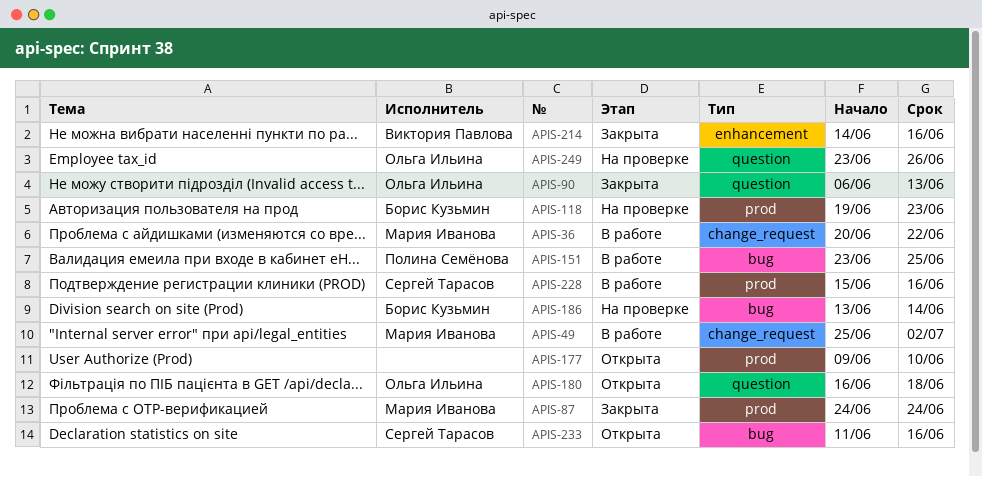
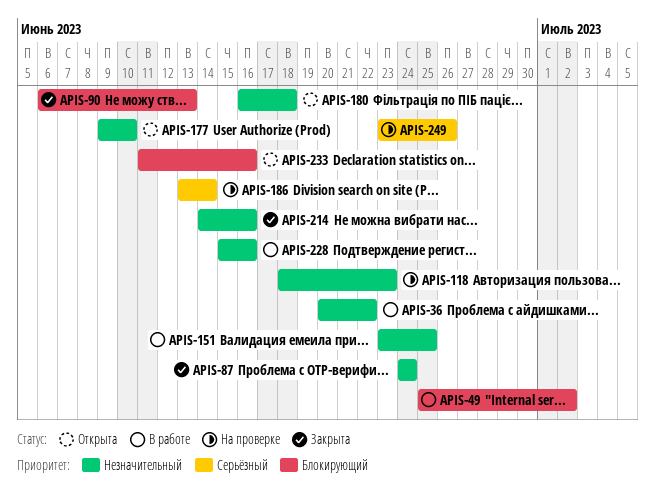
APIS-118, start: Jun 19 -> Jun 18

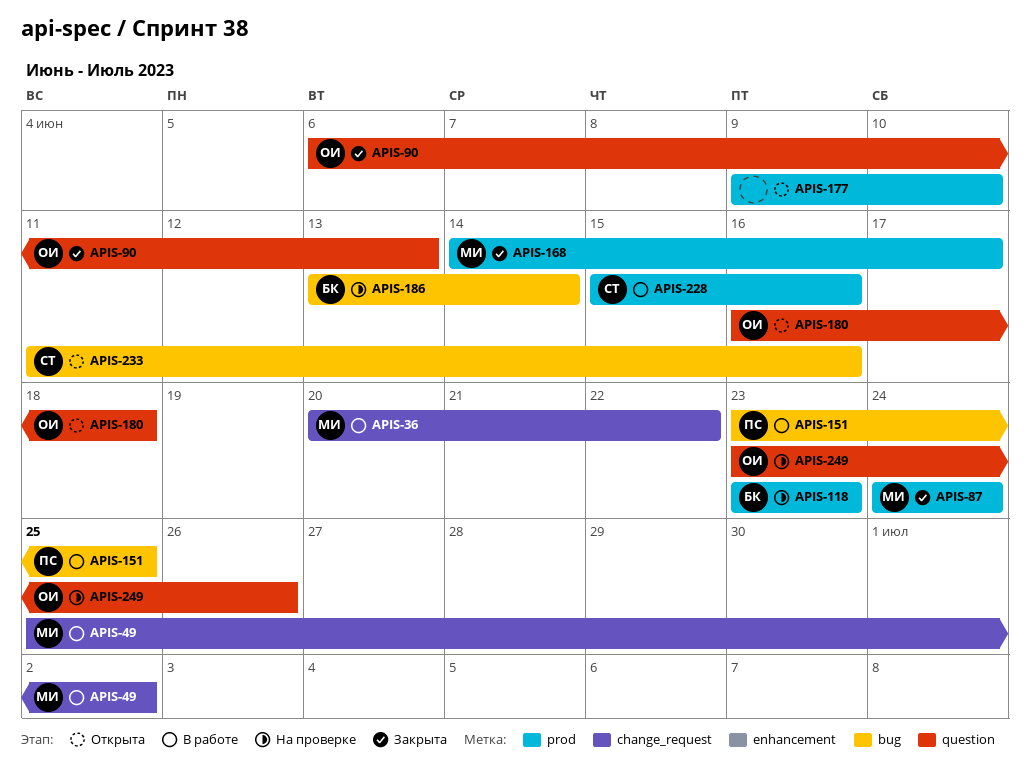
APIS-118, start: Jun 18 -> Jun 23
APIS-168: none -> present
APIS-214: present -> none

